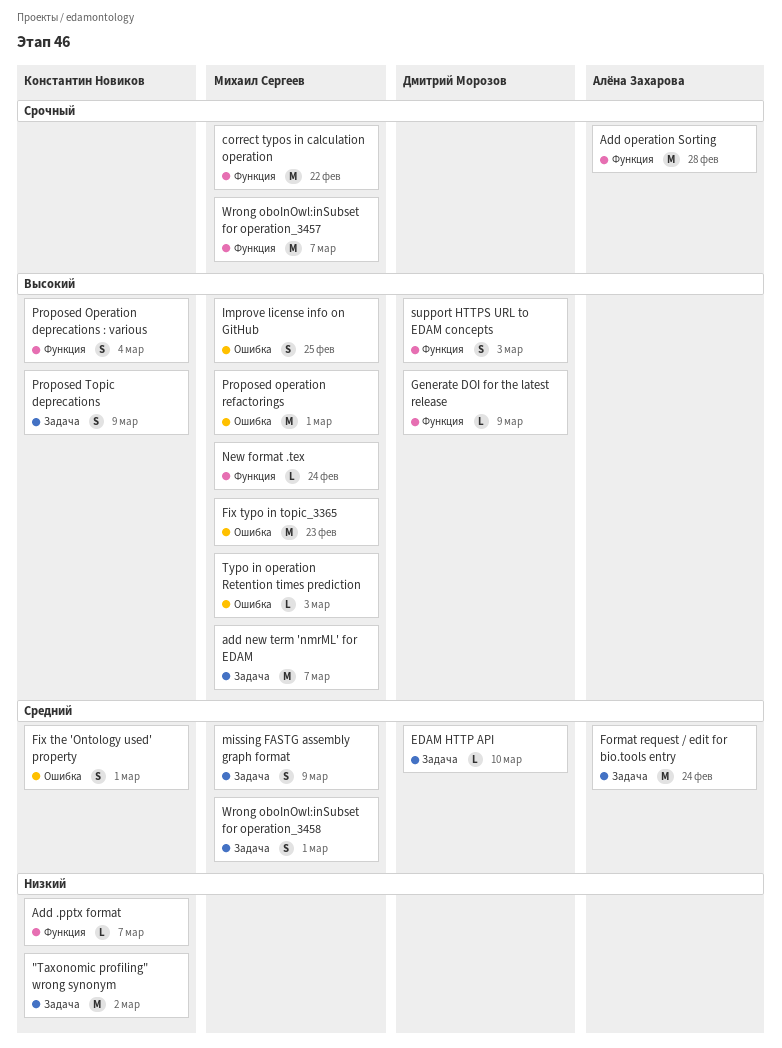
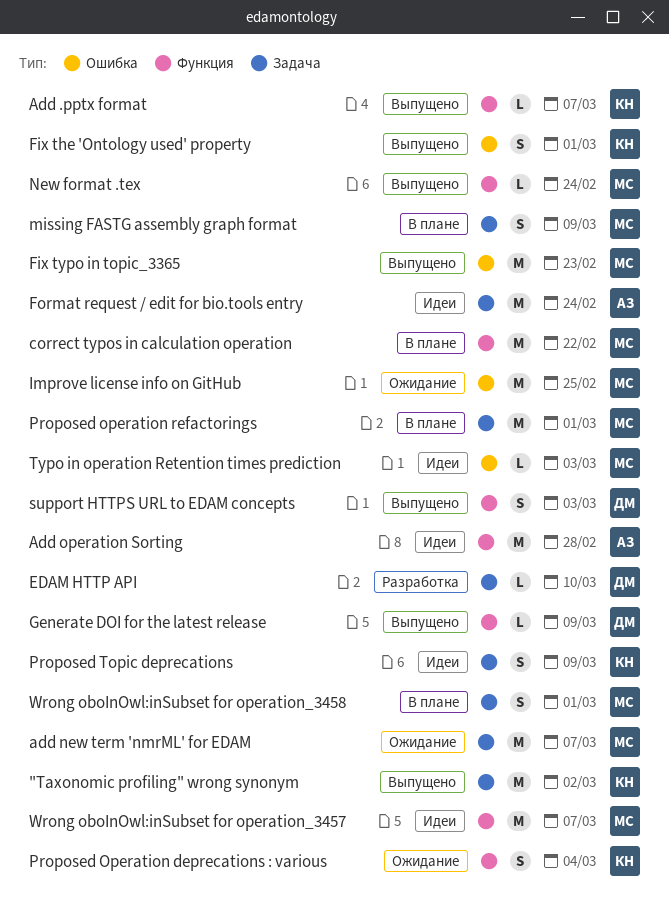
Improve license info on GitHub, estimate: S -> M
Proposed operation refactorings, label: Ошибка -> Задача

